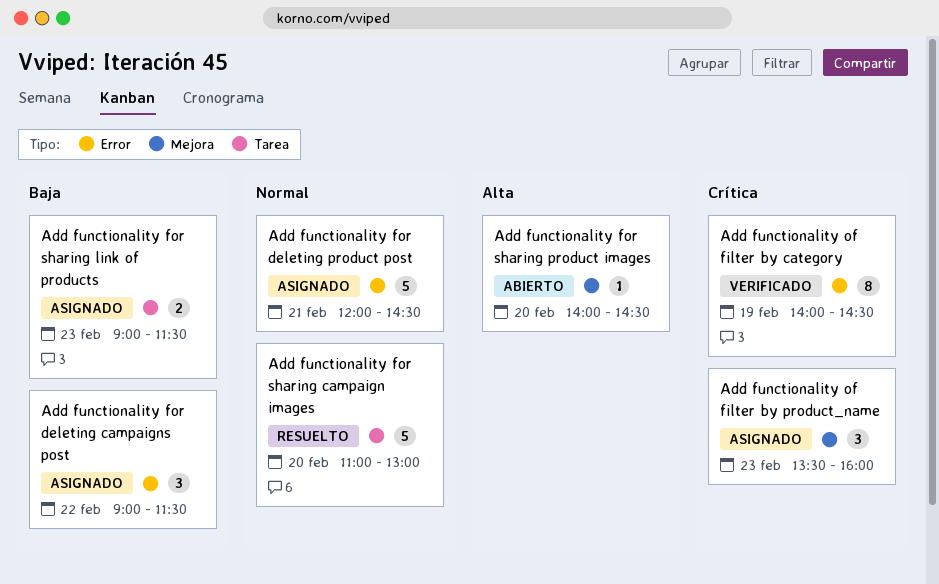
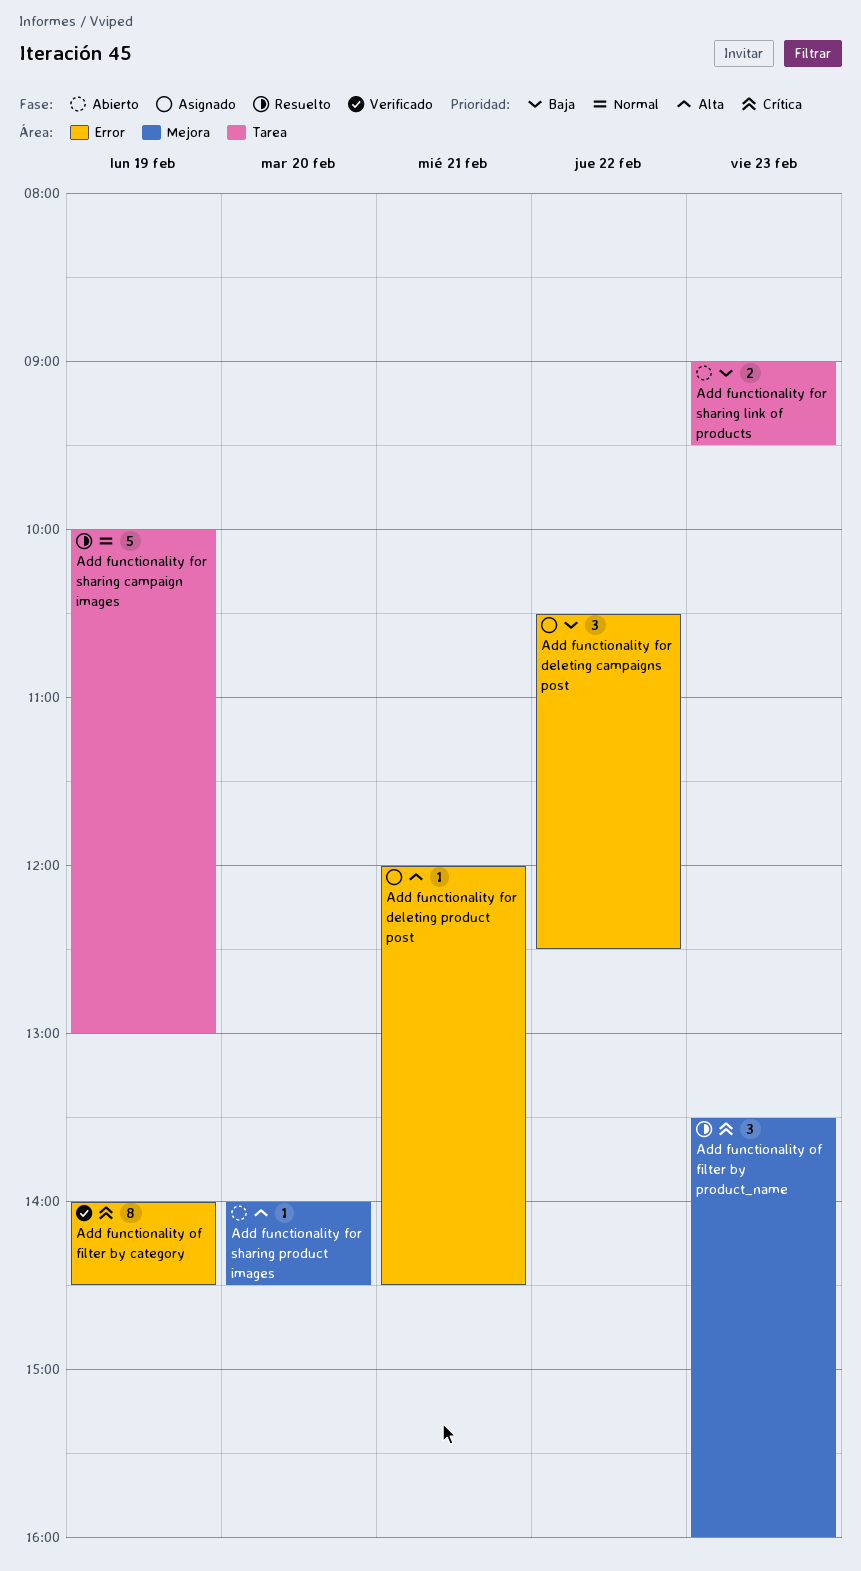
Add functionality for deleting campaigns post, begins: 09:00 -> 10:30
Add functionality for deleting campaigns post, ends: 11:30 -> 12:30
Add functionality for deleting product post, priority: Normal -> Alta
Add functionality for deleting product post, estimate: 5 -> 1
Add functionality for sharing campaign images, day: Feb 20 -> Feb 19
Add functionality for sharing campaign images, begins: 11:00 -> 10:00
Add functionality for sharing link of products, status: Asignado -> Abierto
Add functionality for sharing link of products, ends: 11:30 -> 09:30
Add functionality of filter by product_name, status: Asignado -> Resuelto

